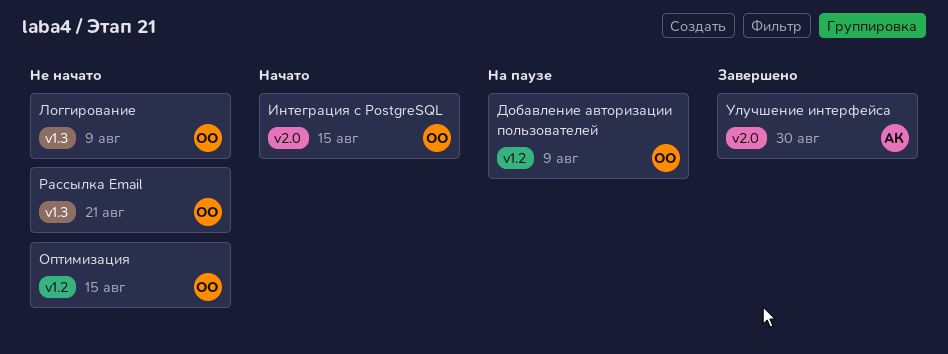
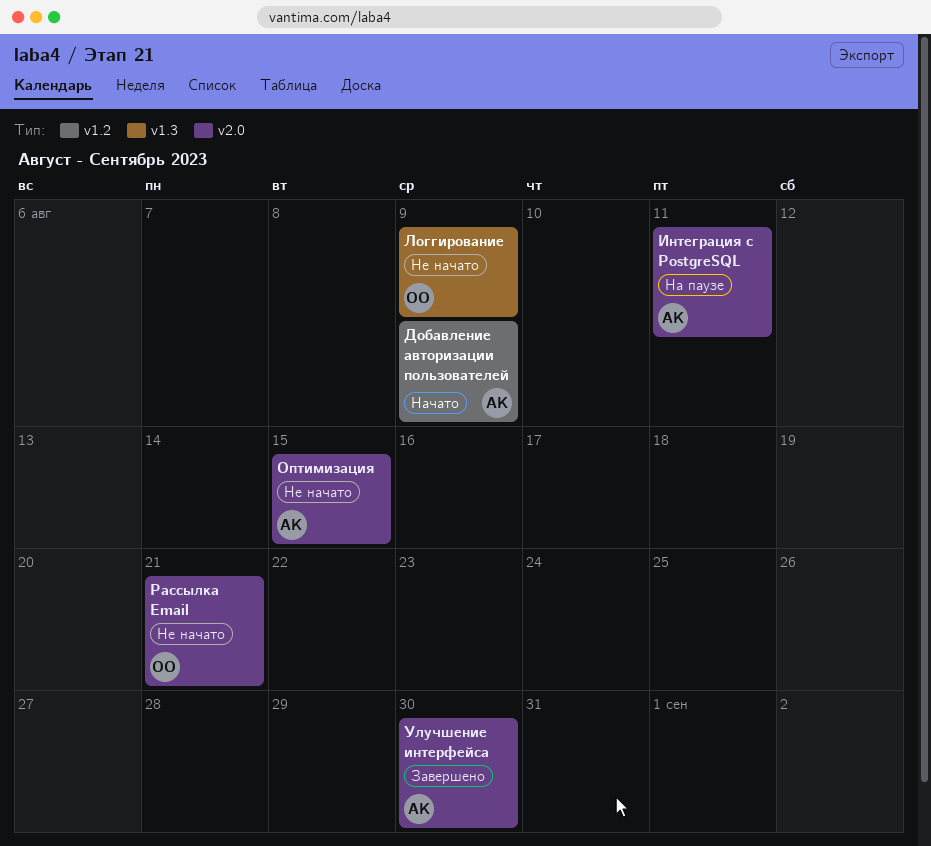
Добавление авторизации пользователей, status: На паузе -> Начато
Добавление авторизации пользователей, owner: ОО -> АК
Интеграция с PostgreSQL, status: Начато -> На паузе
Интеграция с PostgreSQL, owner: ОО -> АК
Интеграция с PostgreSQL, due: Aug 15 -> Aug 11
Оптимизация, owner: ОО -> АК
Оптимизация, label: v1.2 -> v2.0
Рассылка Email, label: v1.3 -> v2.0

